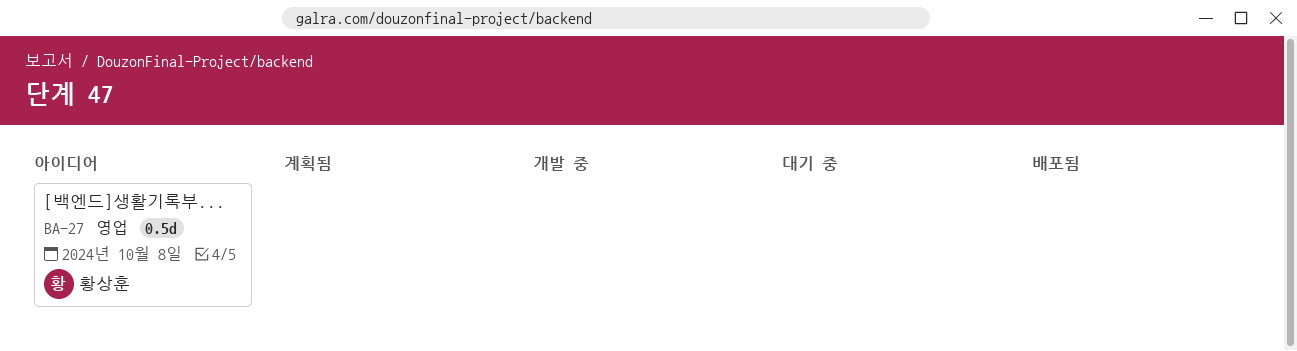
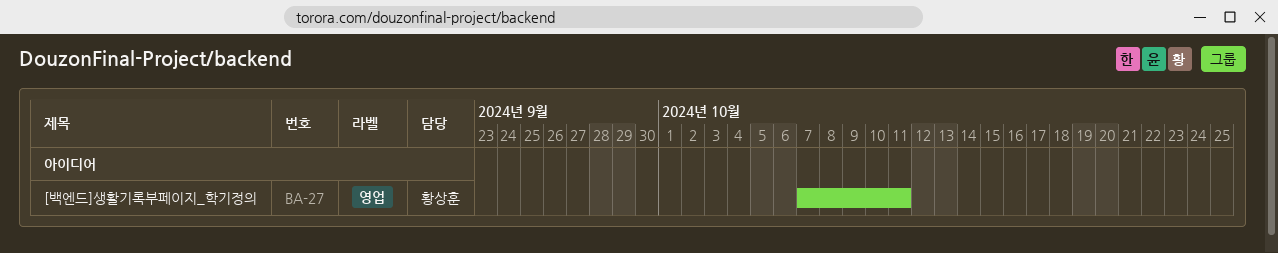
BA-27, due: Oct 8 -> Oct 11

